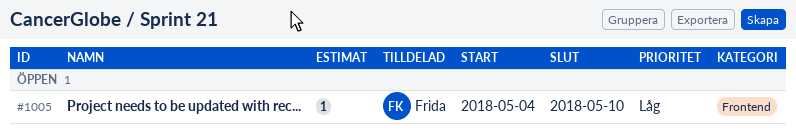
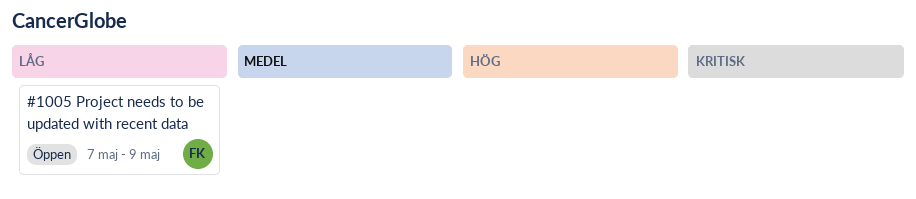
#1005, start: May 4 -> May 7
#1005, due: May 10 -> May 9

